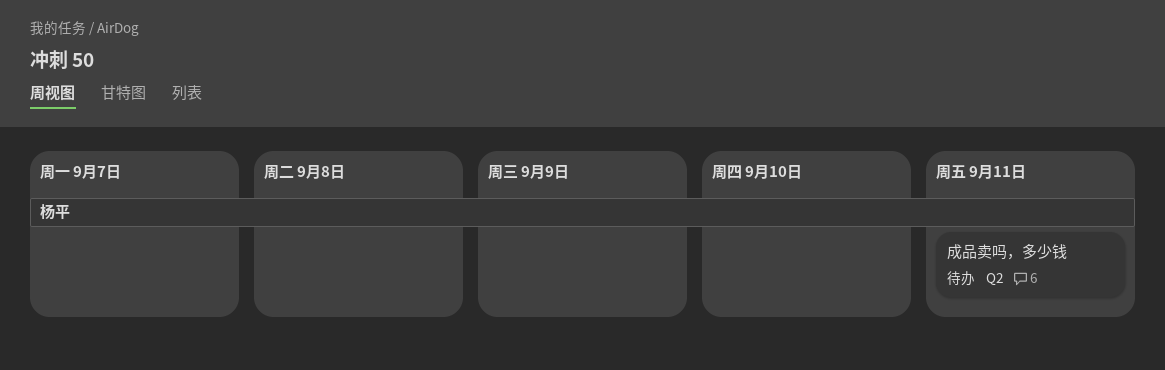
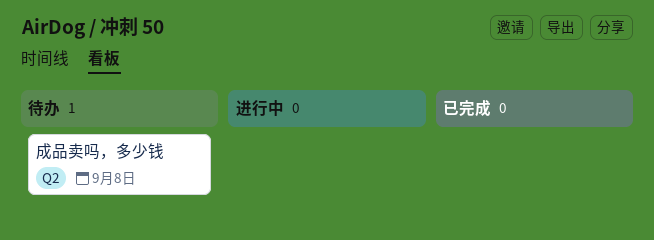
成品卖吗，多少钱, due: Sep 11 -> Sep 8

